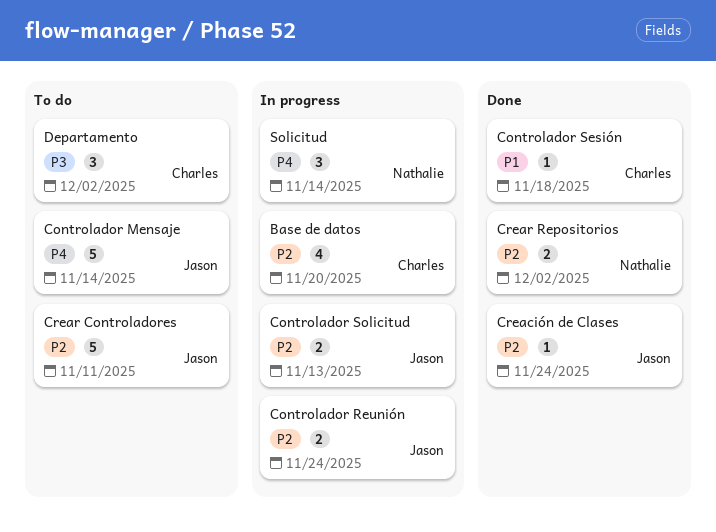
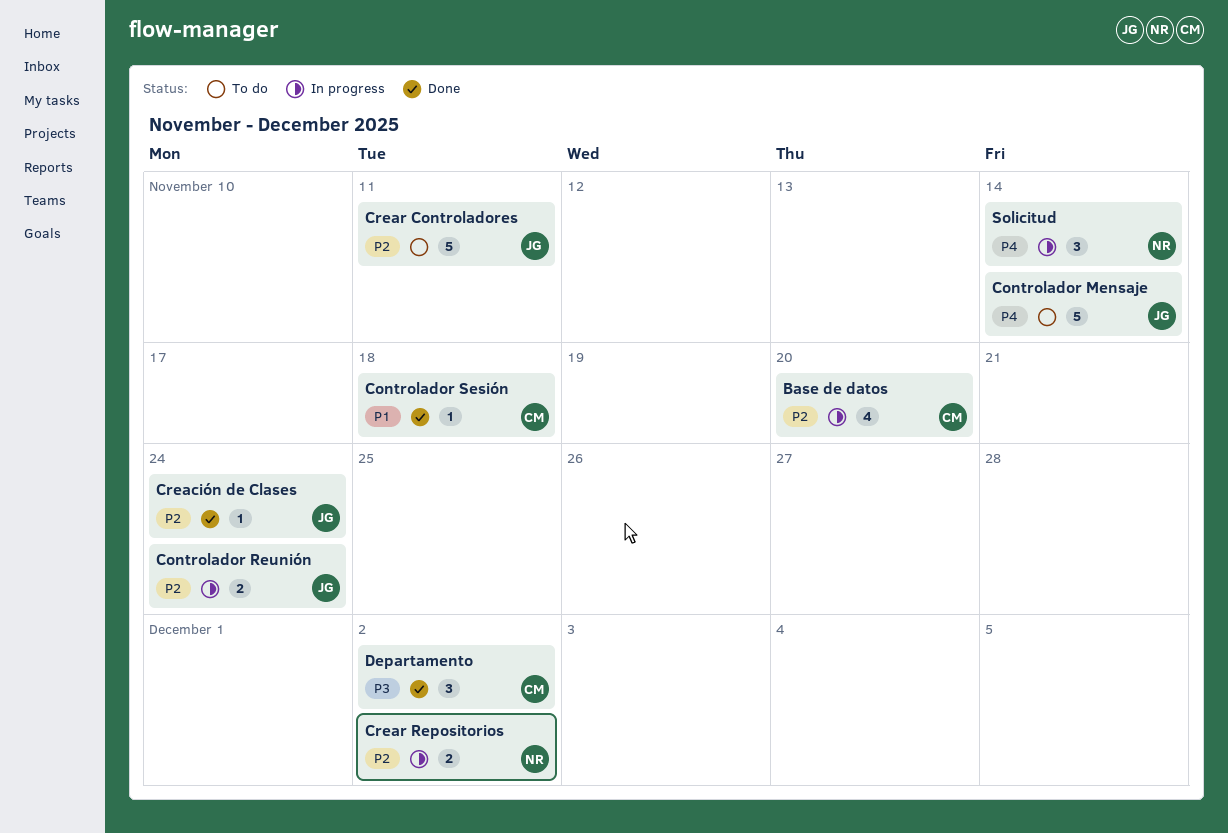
Controlador Solicitud: present -> none
Crear Repositorios, status: Done -> In progress
Departamento, status: To do -> Done

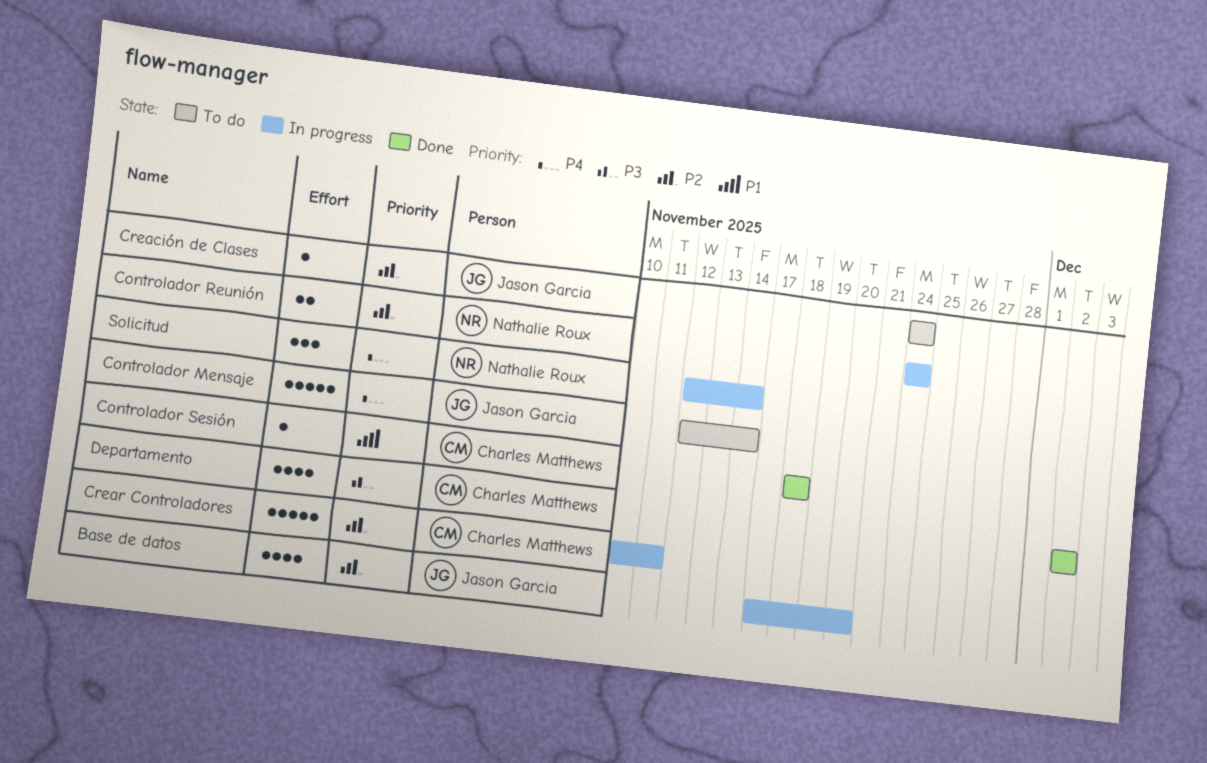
Base de datos, owner: Charles Matthews -> Jason Garcia
Controlador Reunión, owner: Jason Garcia -> Nathalie Roux
Creación de Clases, status: Done -> To do
Crear Controladores, status: To do -> In progress
Crear Controladores, owner: Jason Garcia -> Charles Matthews
Crear Repositorios: present -> none
Departamento, estimate: 3 -> 4

